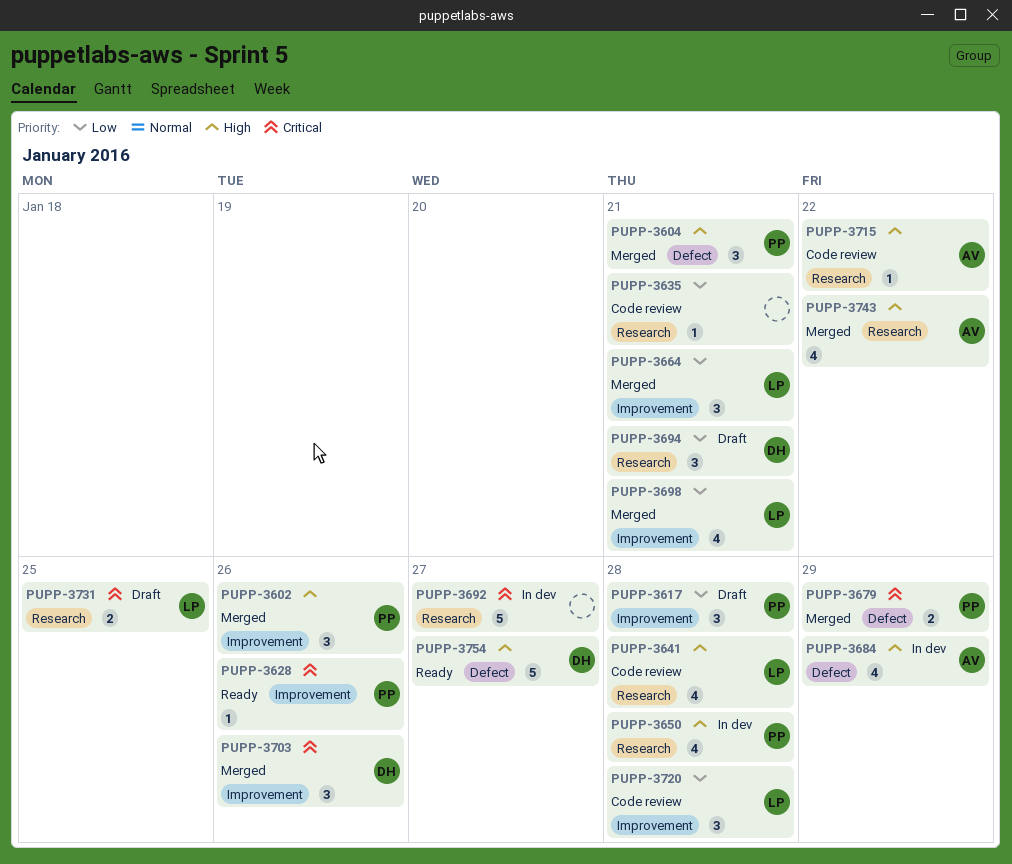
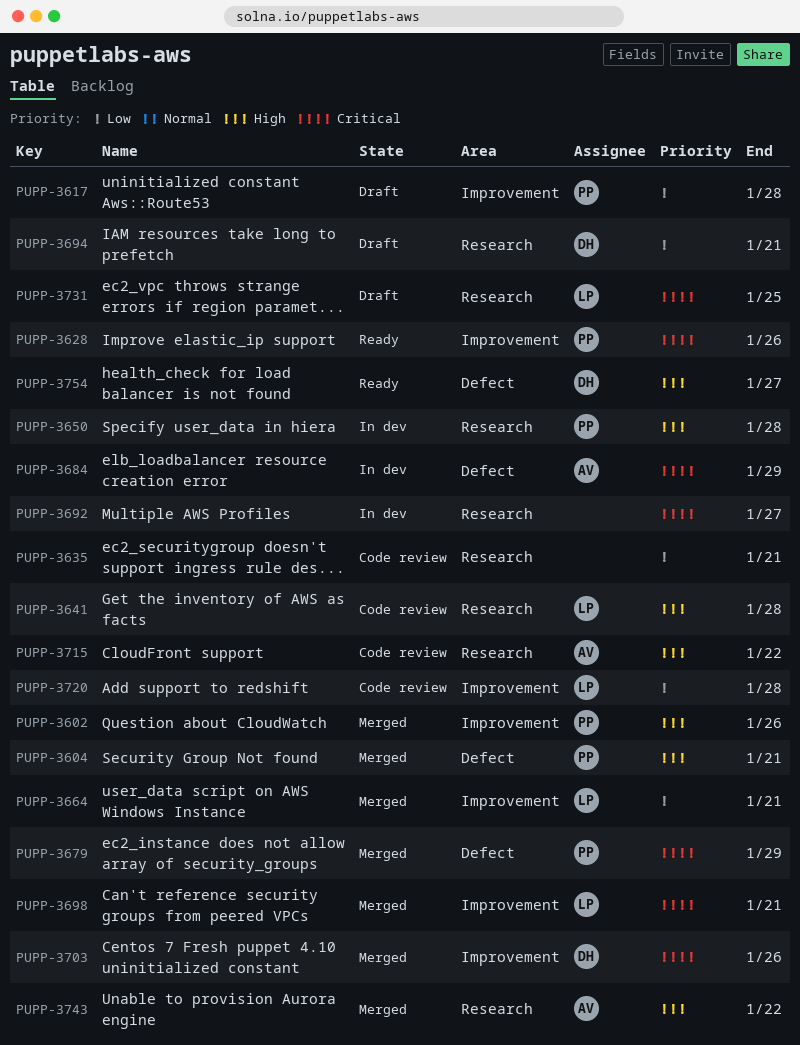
PUPP-3684, priority: High -> Critical
PUPP-3698, priority: Low -> Critical

